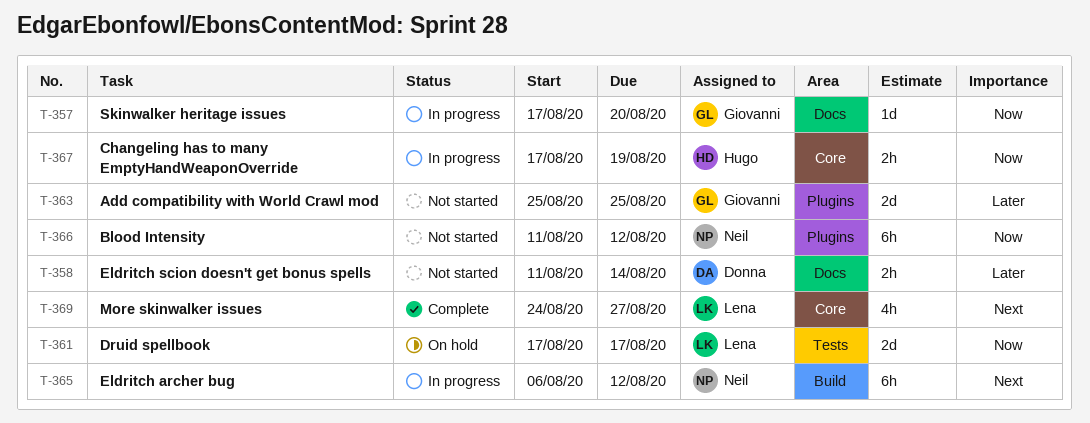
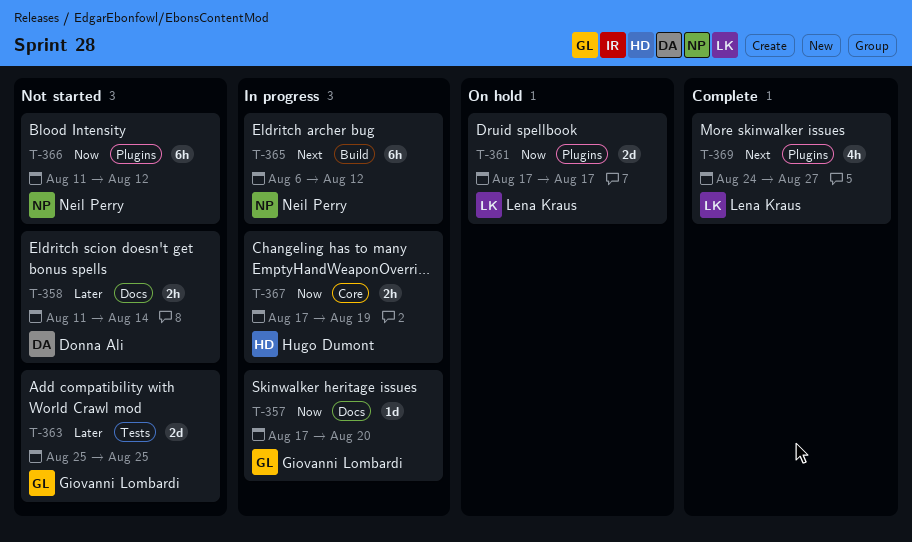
T-361, label: Tests -> Plugins
T-363, label: Plugins -> Tests
T-369, label: Core -> Plugins

